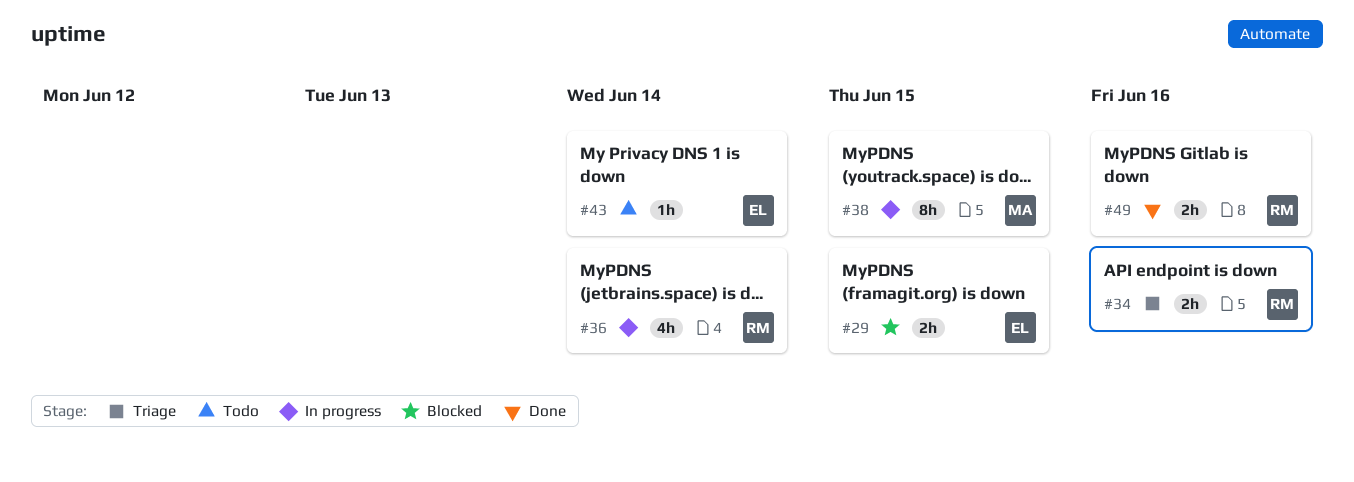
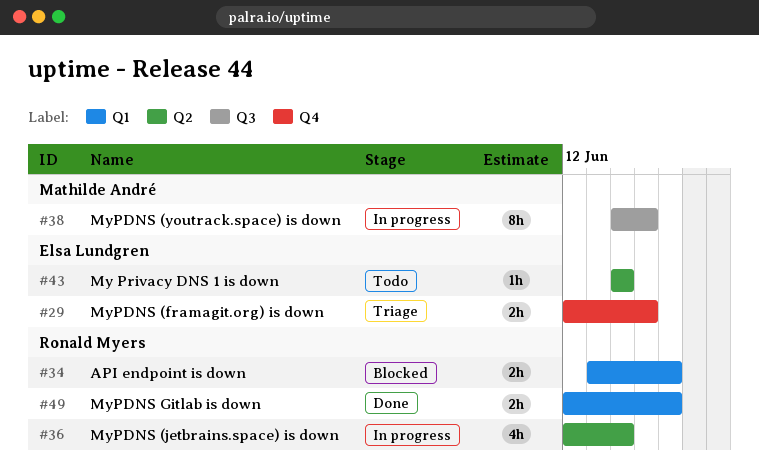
#29, status: Blocked -> Triage
#34, status: Triage -> Blocked

